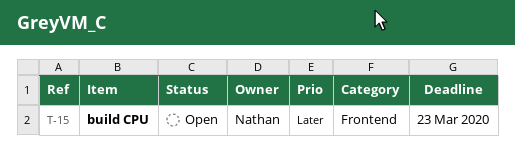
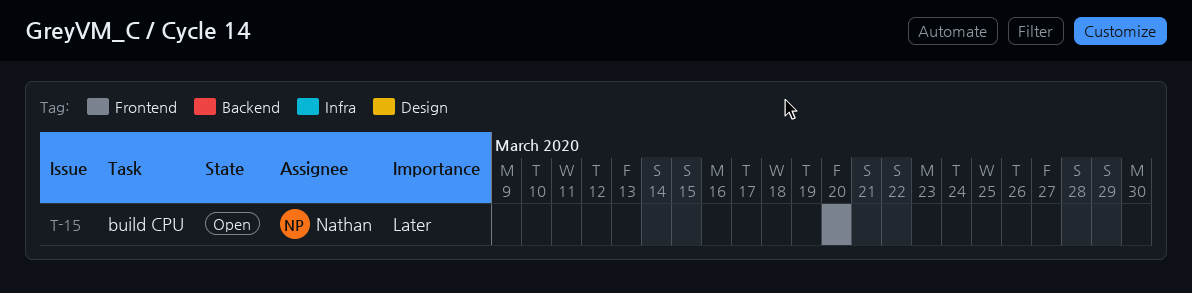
T-15, due: Mar 23 -> Mar 20

